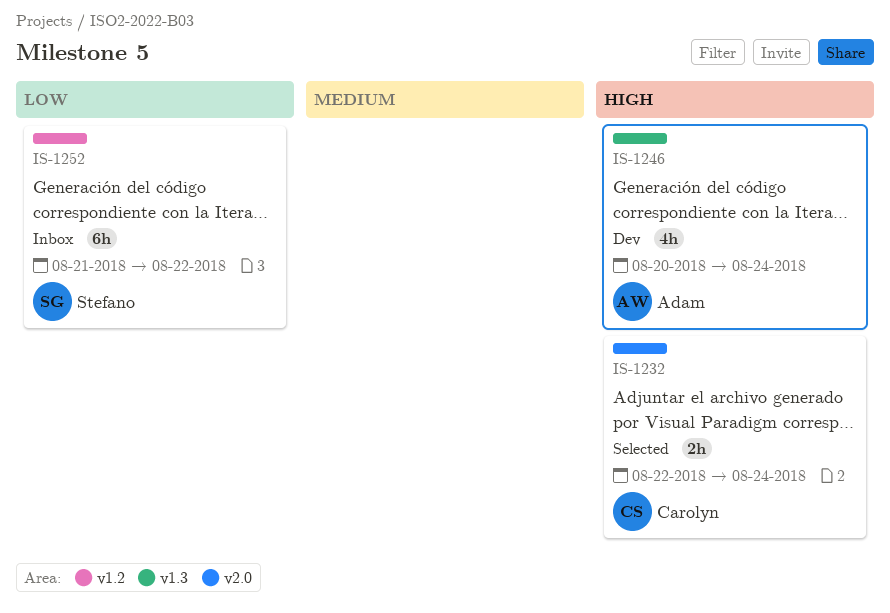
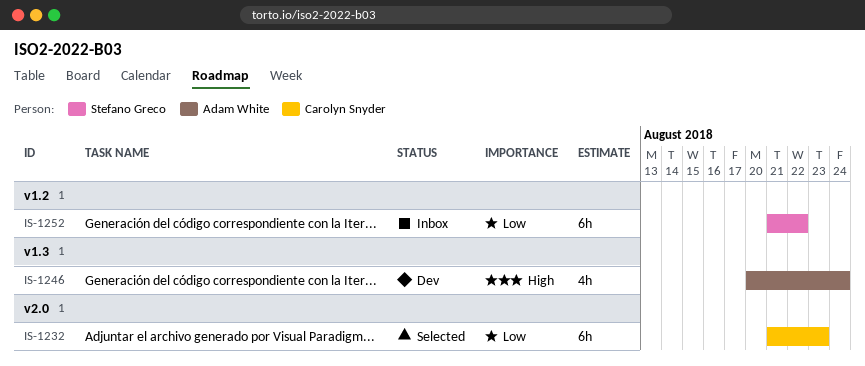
IS-1232, priority: High -> Low
IS-1232, estimate: 2h -> 6h
IS-1232, start: Aug 22 -> Aug 21
IS-1232, due: Aug 24 -> Aug 23

